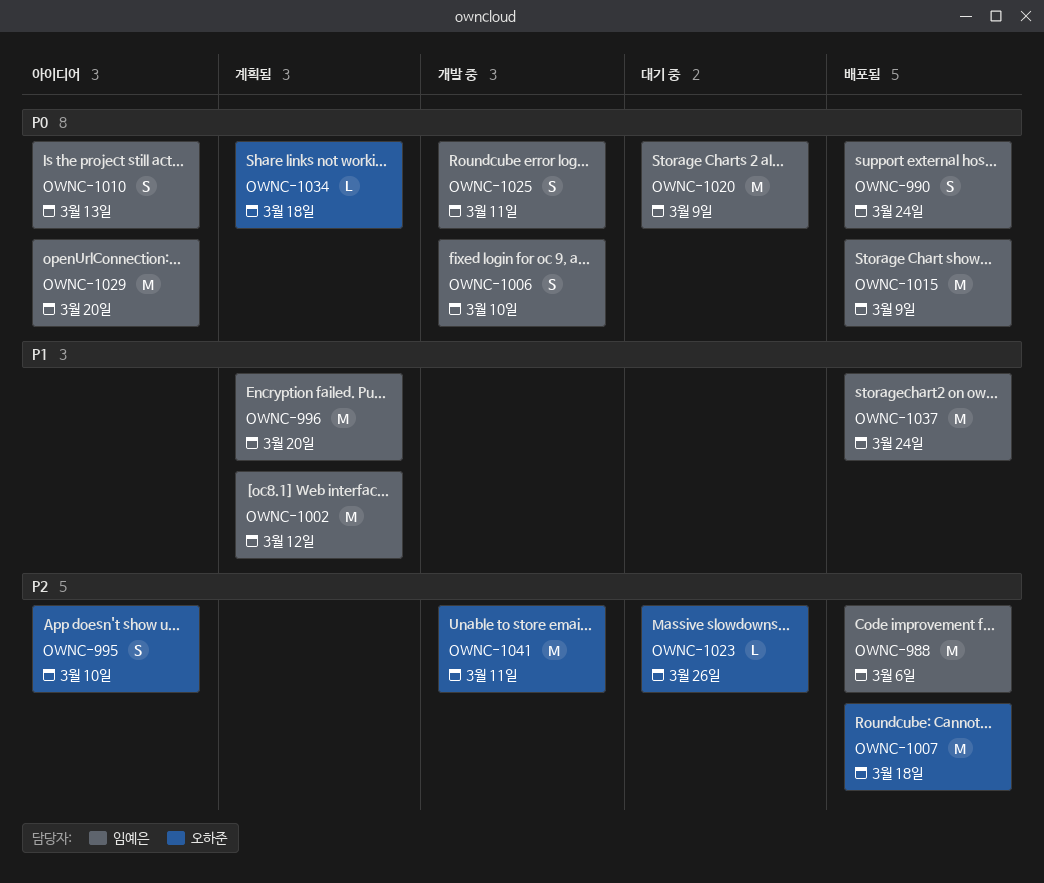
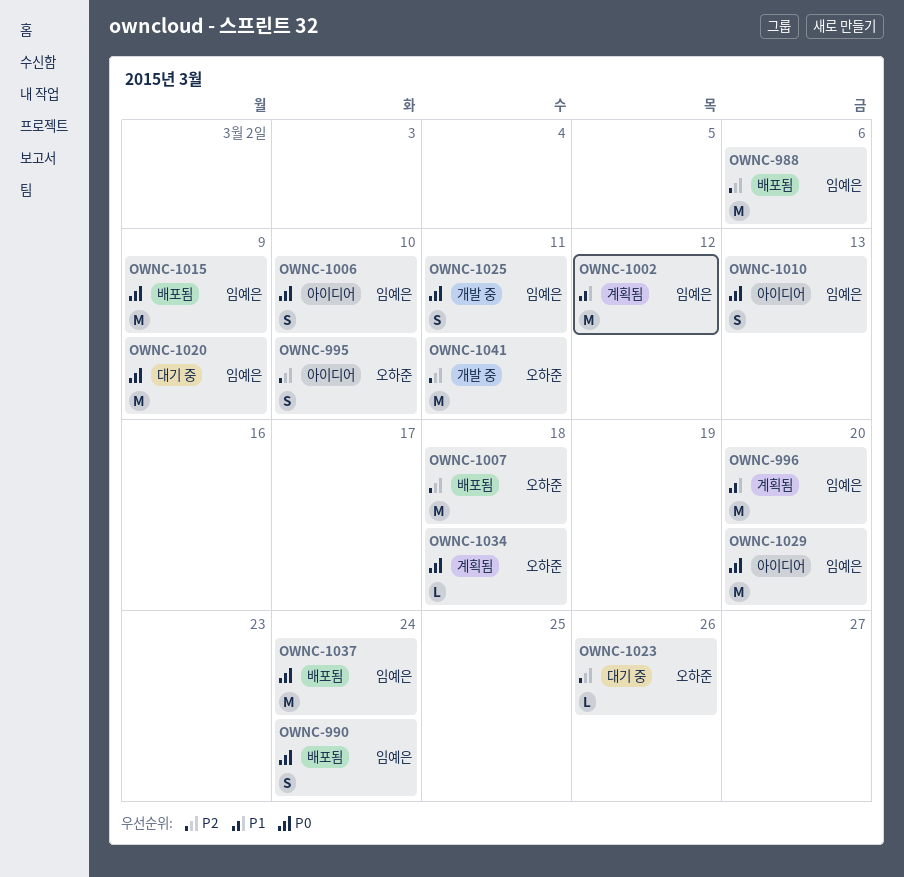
OWNC-1006, status: 개발 중 -> 아이디어
OWNC-1037, priority: P1 -> P0

